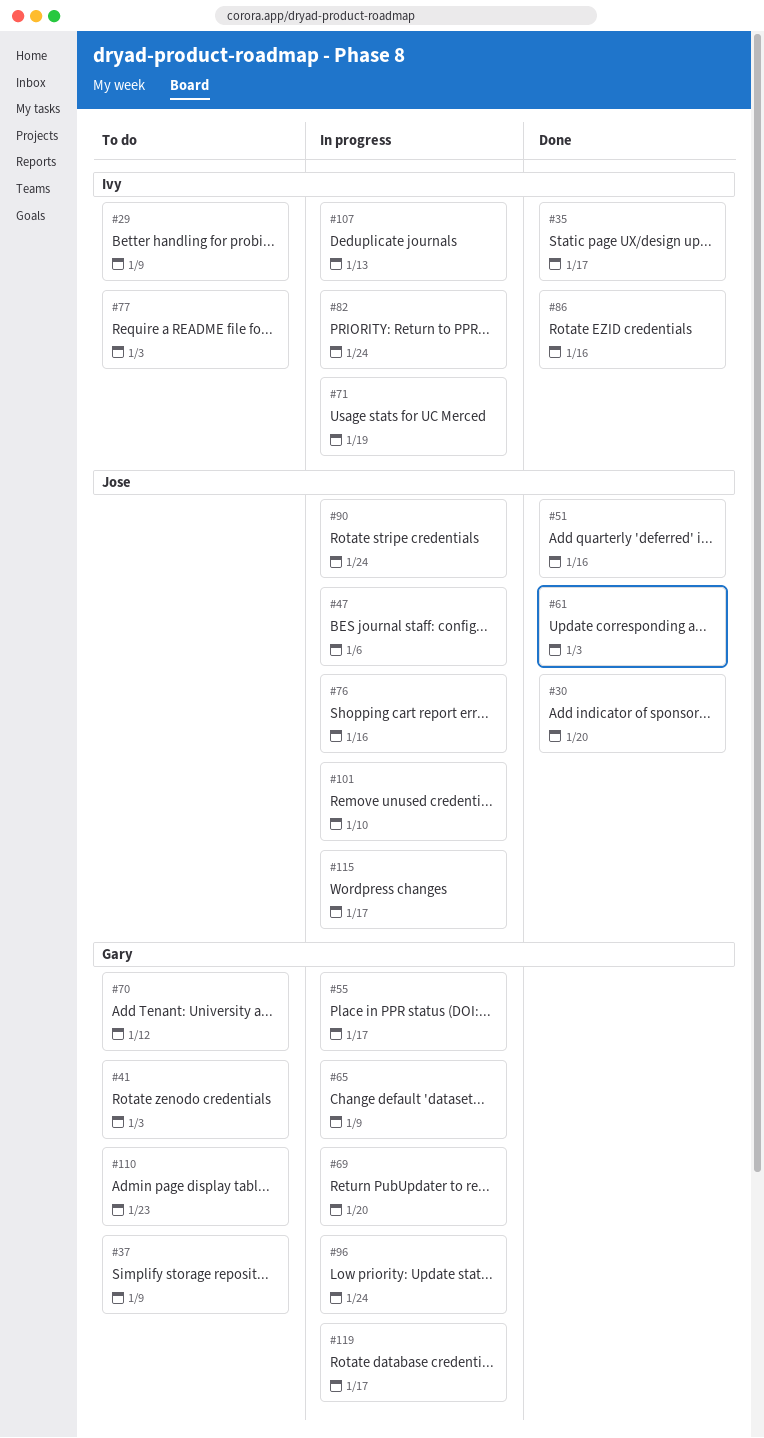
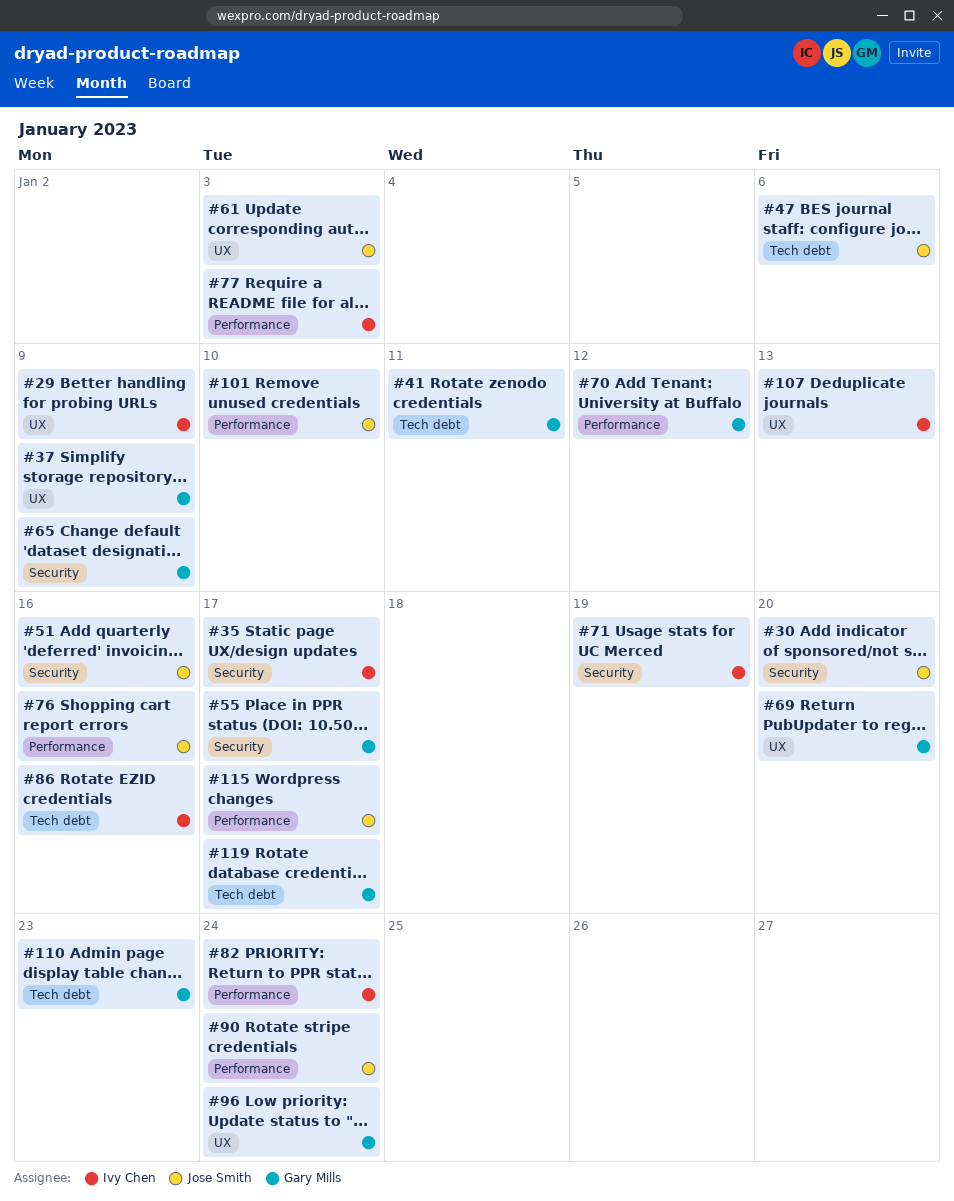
#41, due: Jan 3 -> Jan 11

